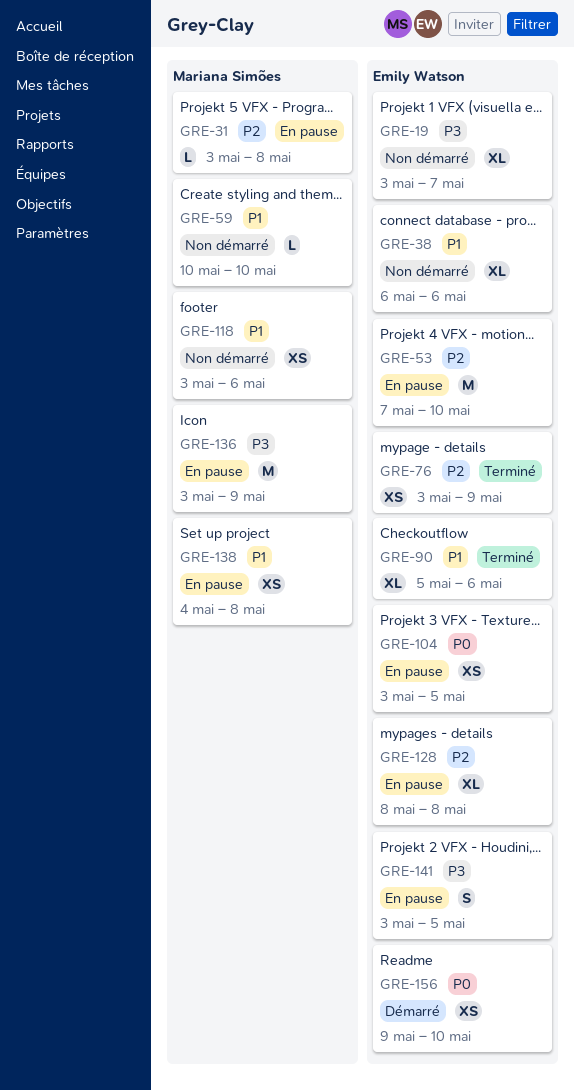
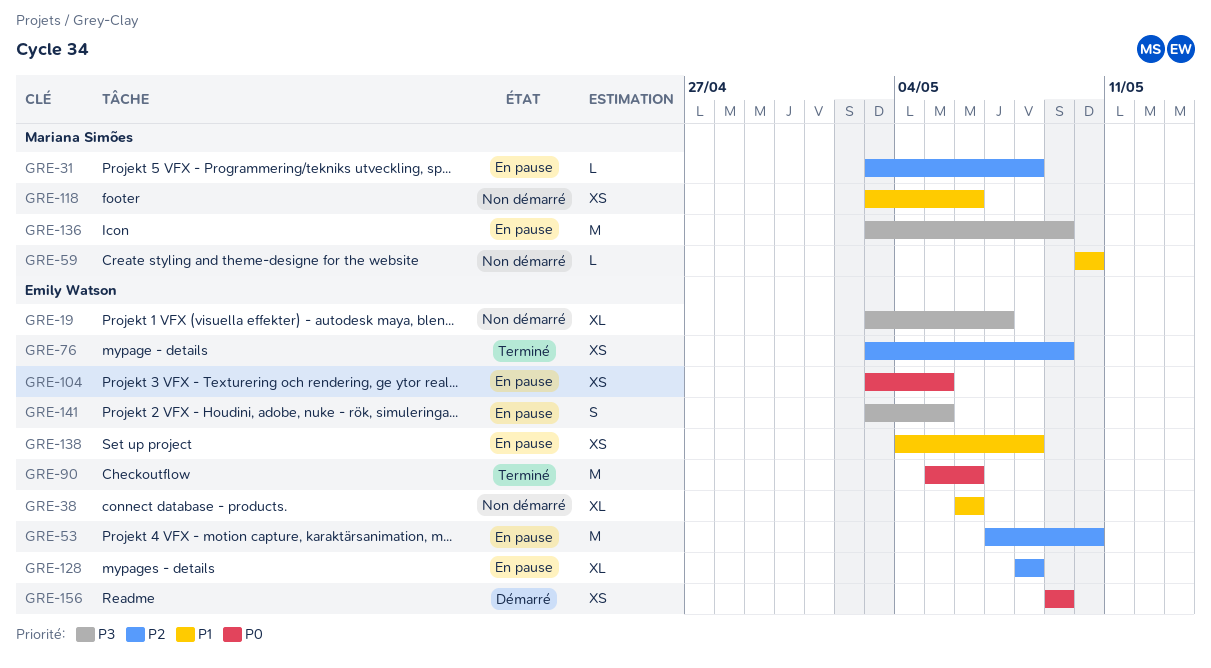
GRE-90, priority: P1 -> P0
GRE-90, estimate: XL -> M
GRE-138, owner: Mariana Simões -> Emily Watson
GRE-156, due: May 10 -> May 9

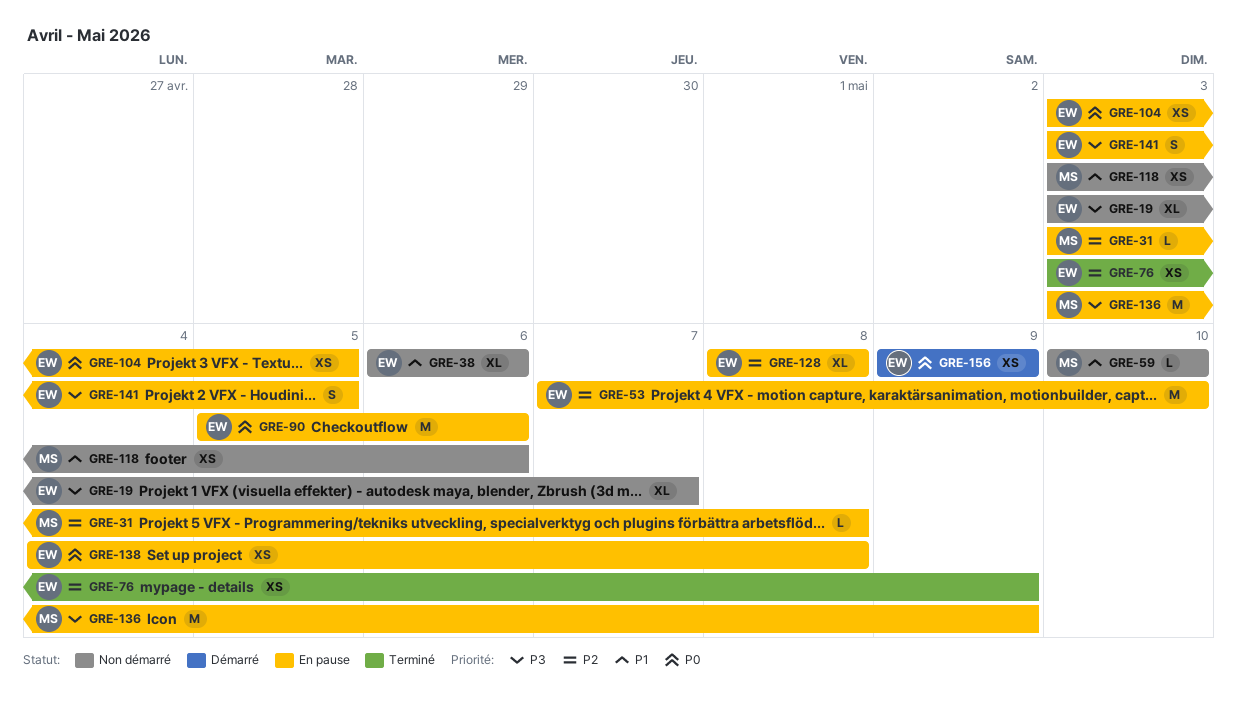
GRE-90, status: Terminé -> En pause
GRE-138, priority: P1 -> P0

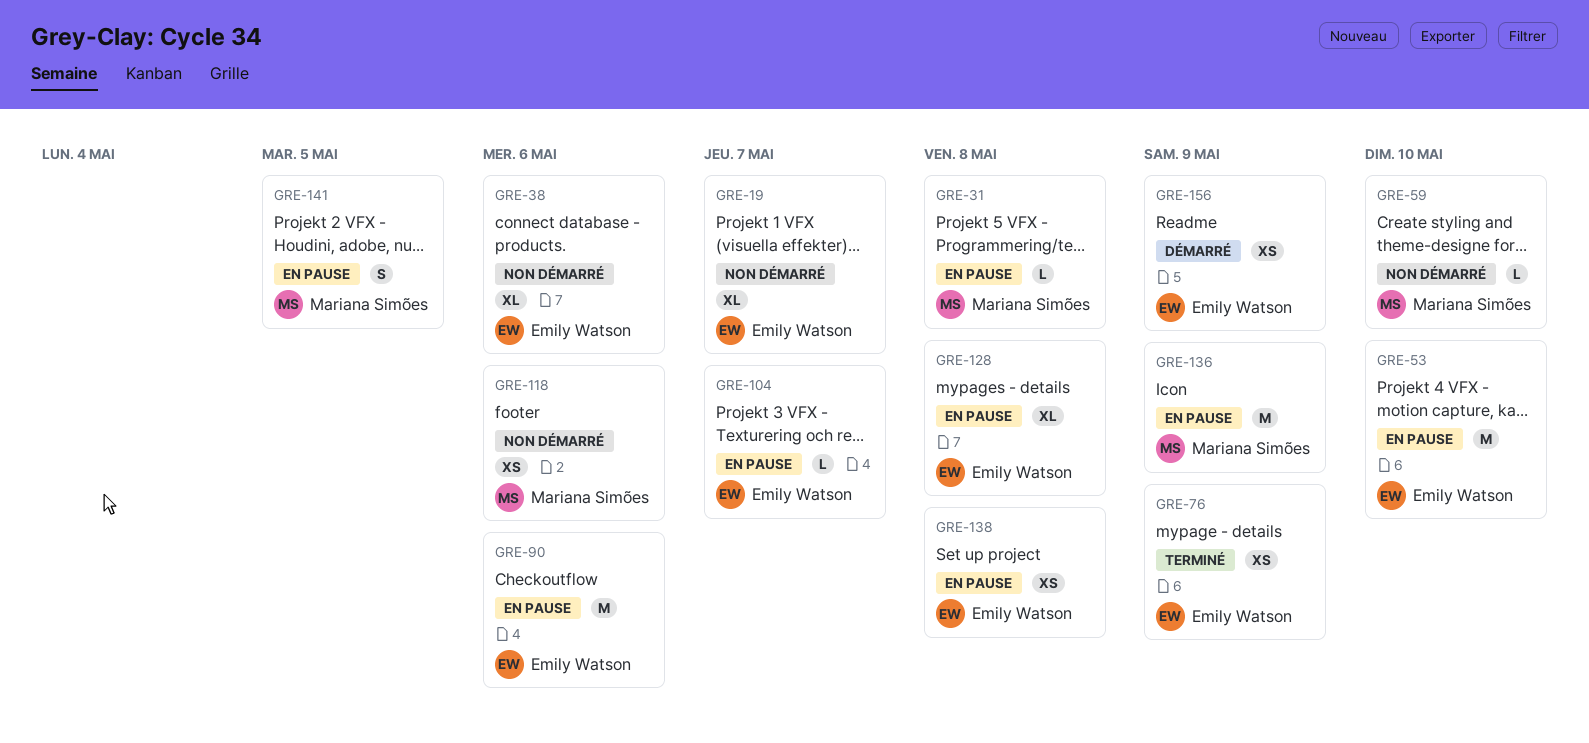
GRE-104, estimate: XS -> L
GRE-104, due: May 5 -> May 7
GRE-141, owner: Emily Watson -> Mariana Simões

